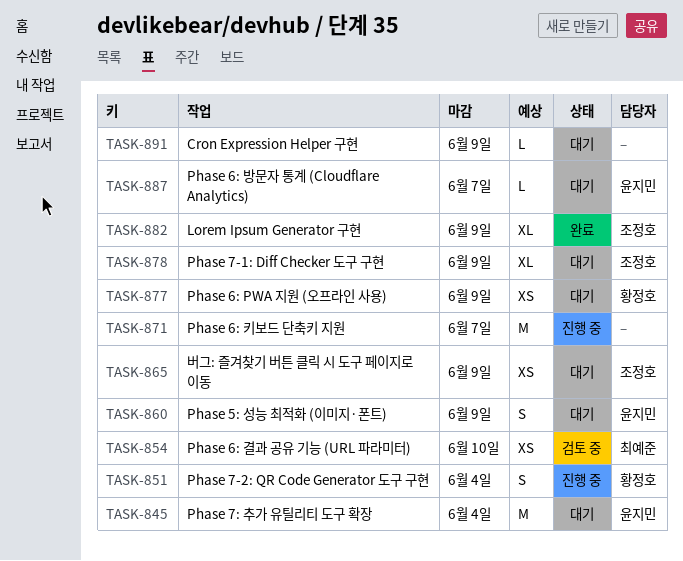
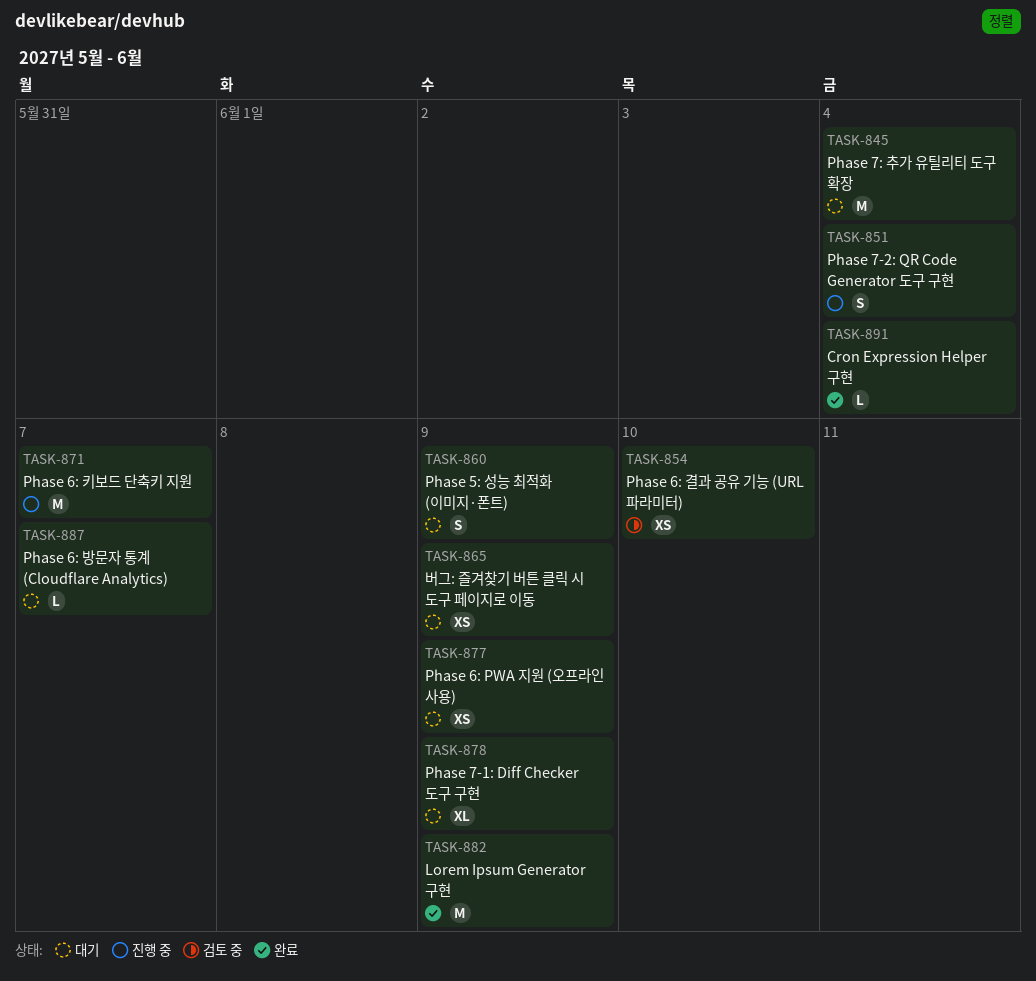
TASK-882, estimate: XL -> M
TASK-891, status: 대기 -> 완료
TASK-891, due: Jun 9 -> Jun 4

